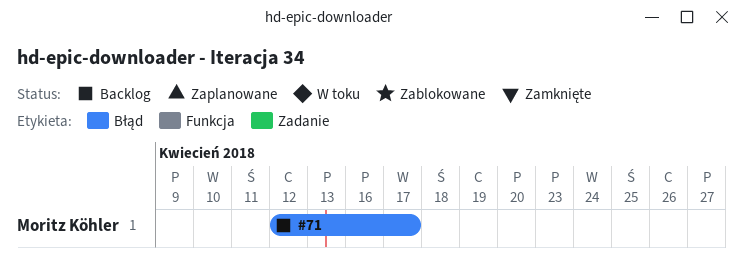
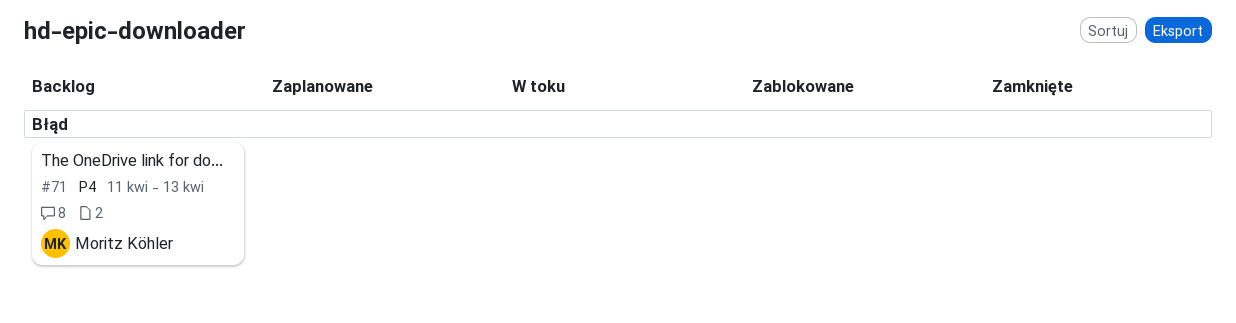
#71, start: Apr 12 -> Apr 11
#71, due: Apr 17 -> Apr 13

